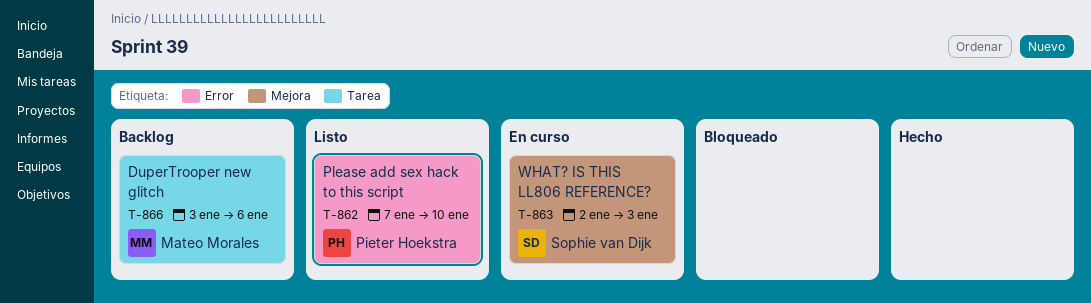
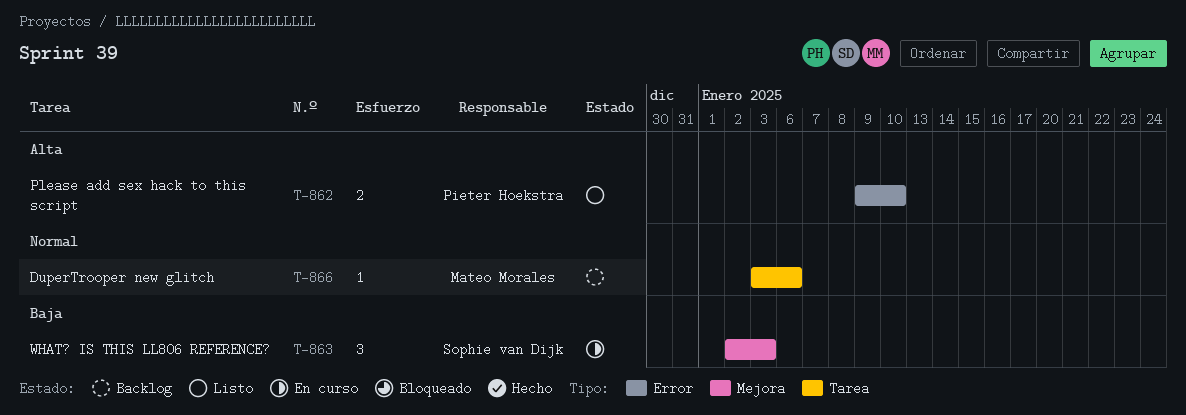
T-862, start: Jan 7 -> Jan 9

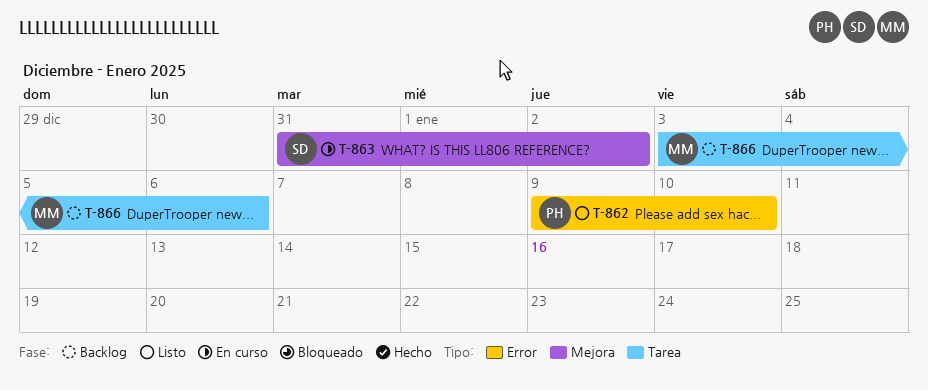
T-863, start: Jan 2 -> Dec 31
T-863, due: Jan 3 -> Jan 2

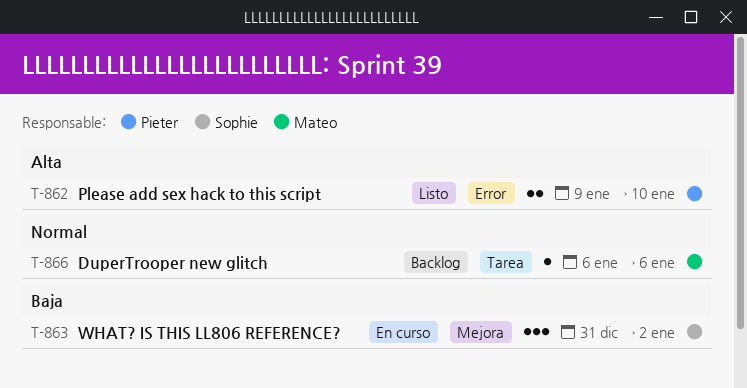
T-866, start: Jan 3 -> Jan 6

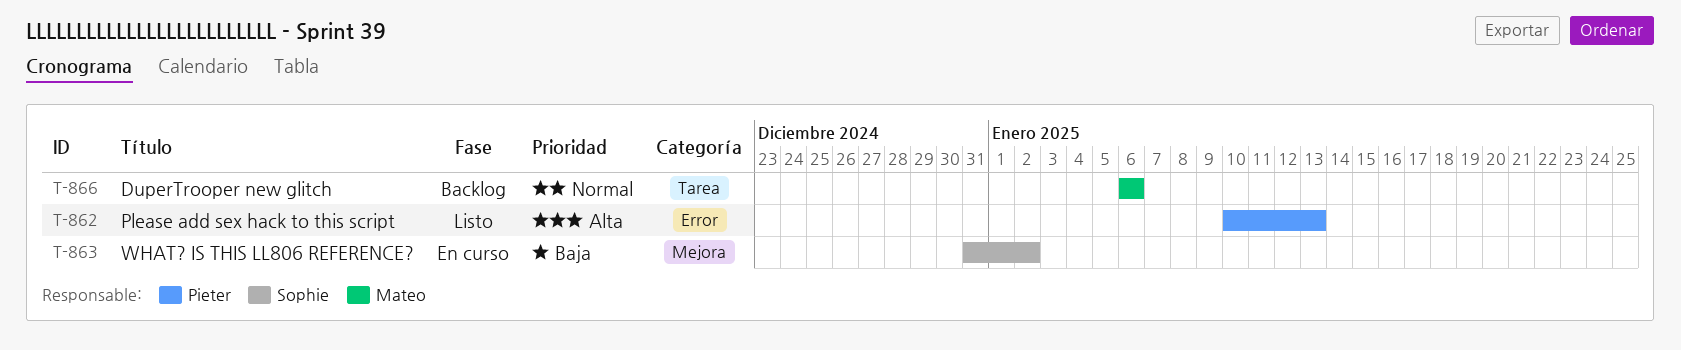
T-862, start: Jan 9 -> Jan 10
T-862, due: Jan 10 -> Jan 13

